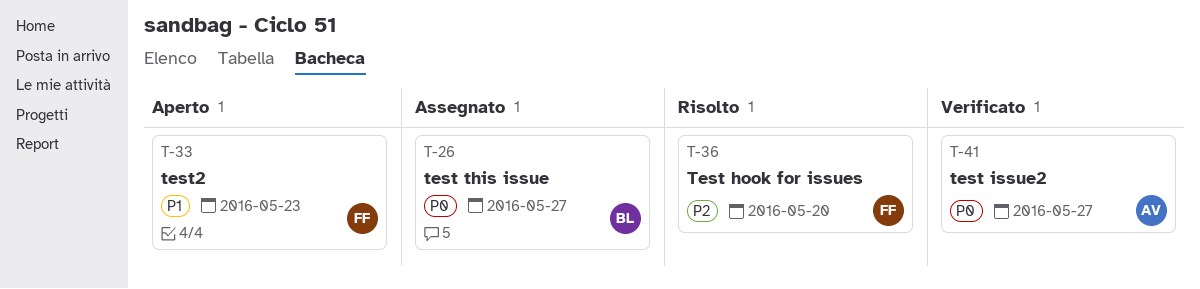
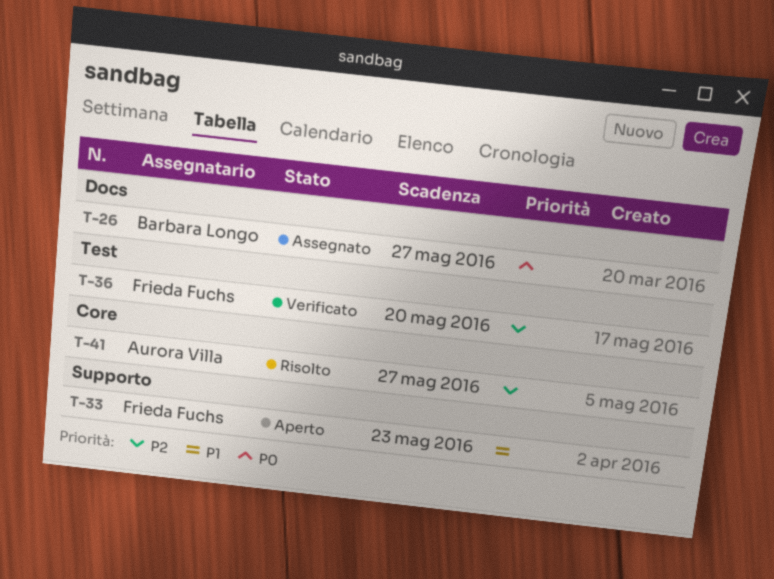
T-36, status: Risolto -> Verificato
T-41, status: Verificato -> Risolto
T-41, priority: P0 -> P2

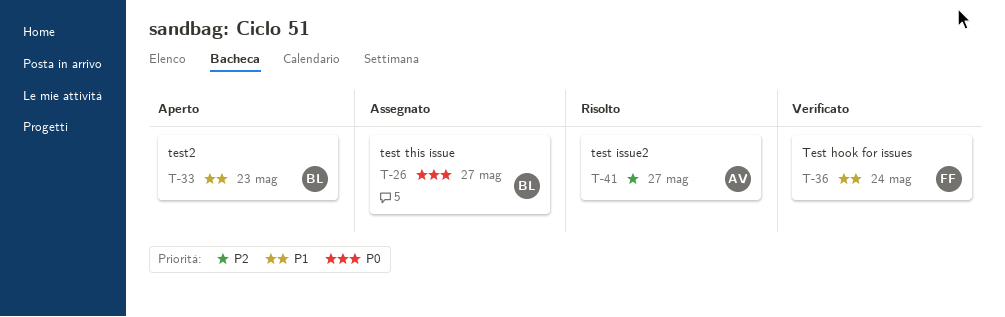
T-33, owner: Frieda Fuchs -> Barbara Longo
T-36, priority: P2 -> P1
T-36, due: May 20 -> May 24

